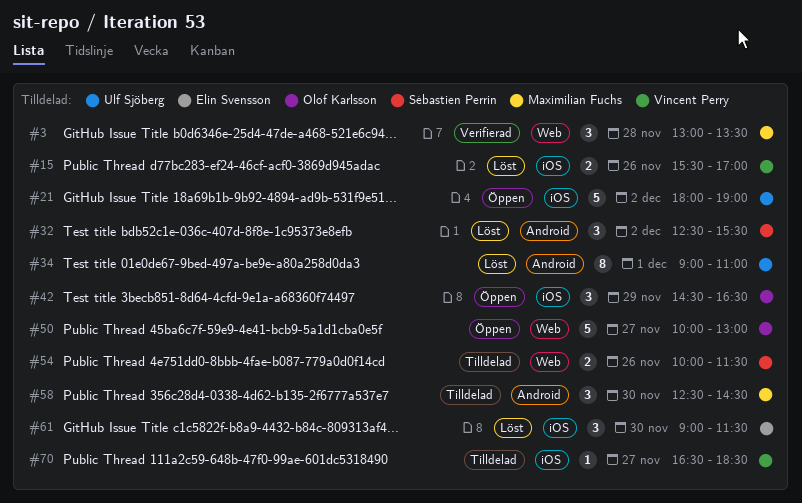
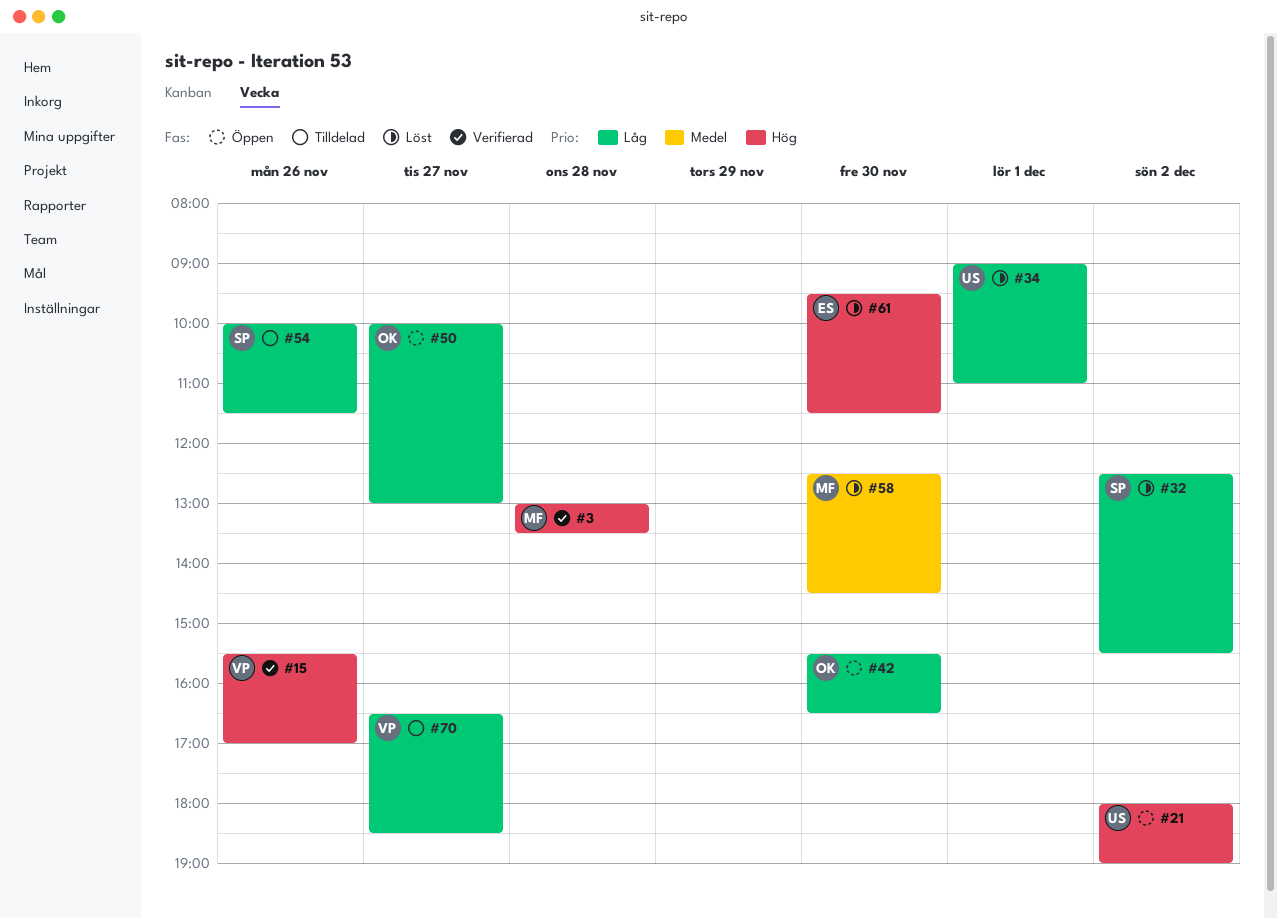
#15, status: Löst -> Verifierad
#42, day: Nov 29 -> Nov 30
#42, begins: 14:30 -> 15:30
#58, status: Tilldelad -> Löst
#61, begins: 09:00 -> 09:30

